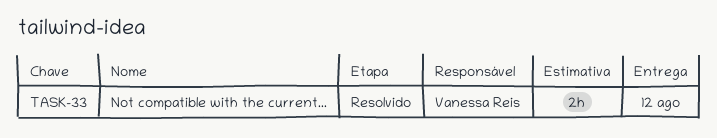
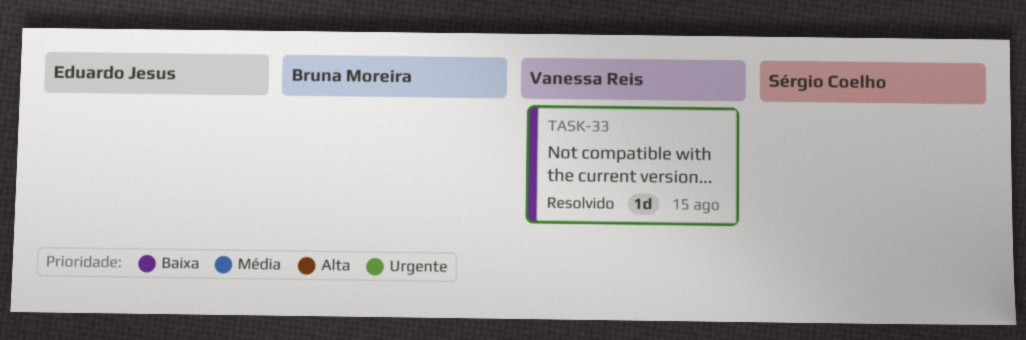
TASK-33, estimate: 2h -> 1d
TASK-33, due: Aug 12 -> Aug 15

